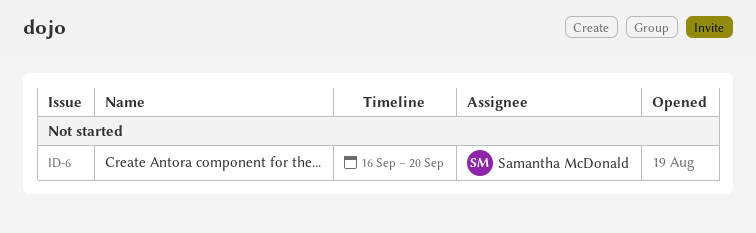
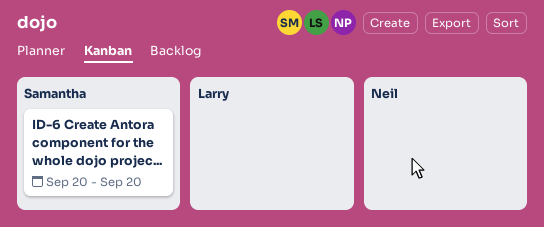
ID-6, start: Sep 16 -> Sep 20

